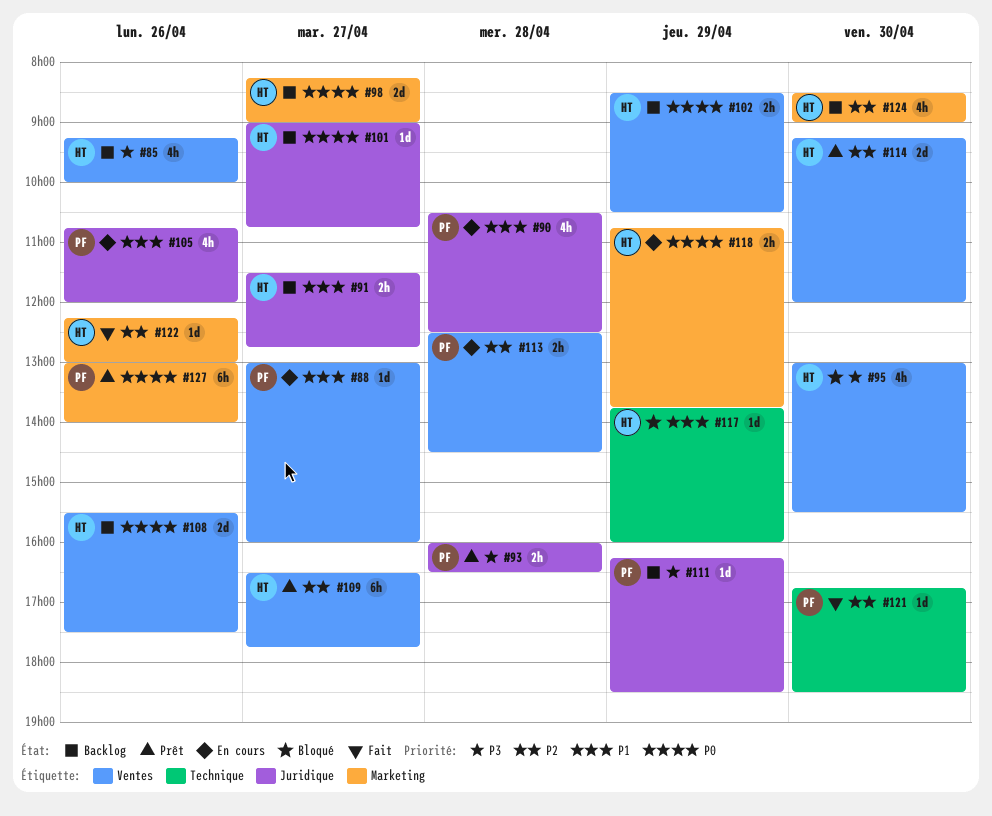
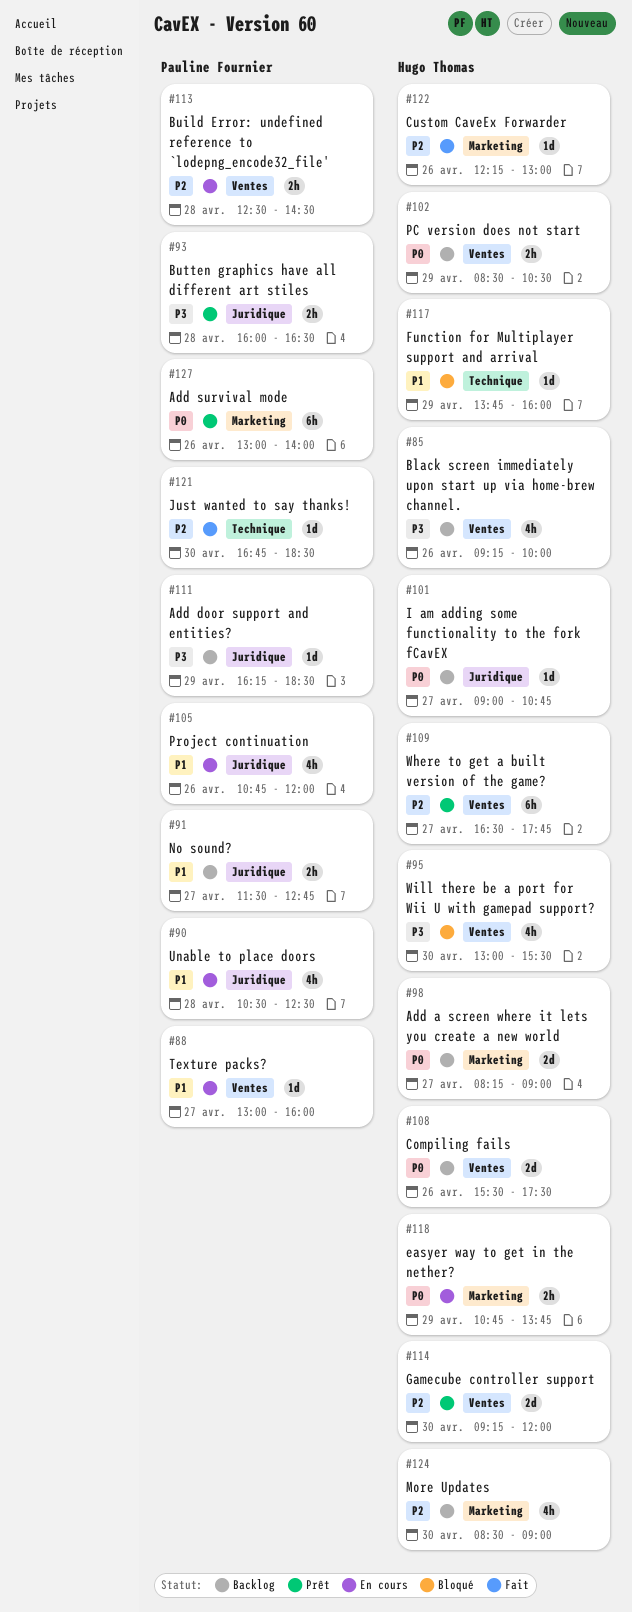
#91, owner: Hugo Thomas -> Pauline Fournier

